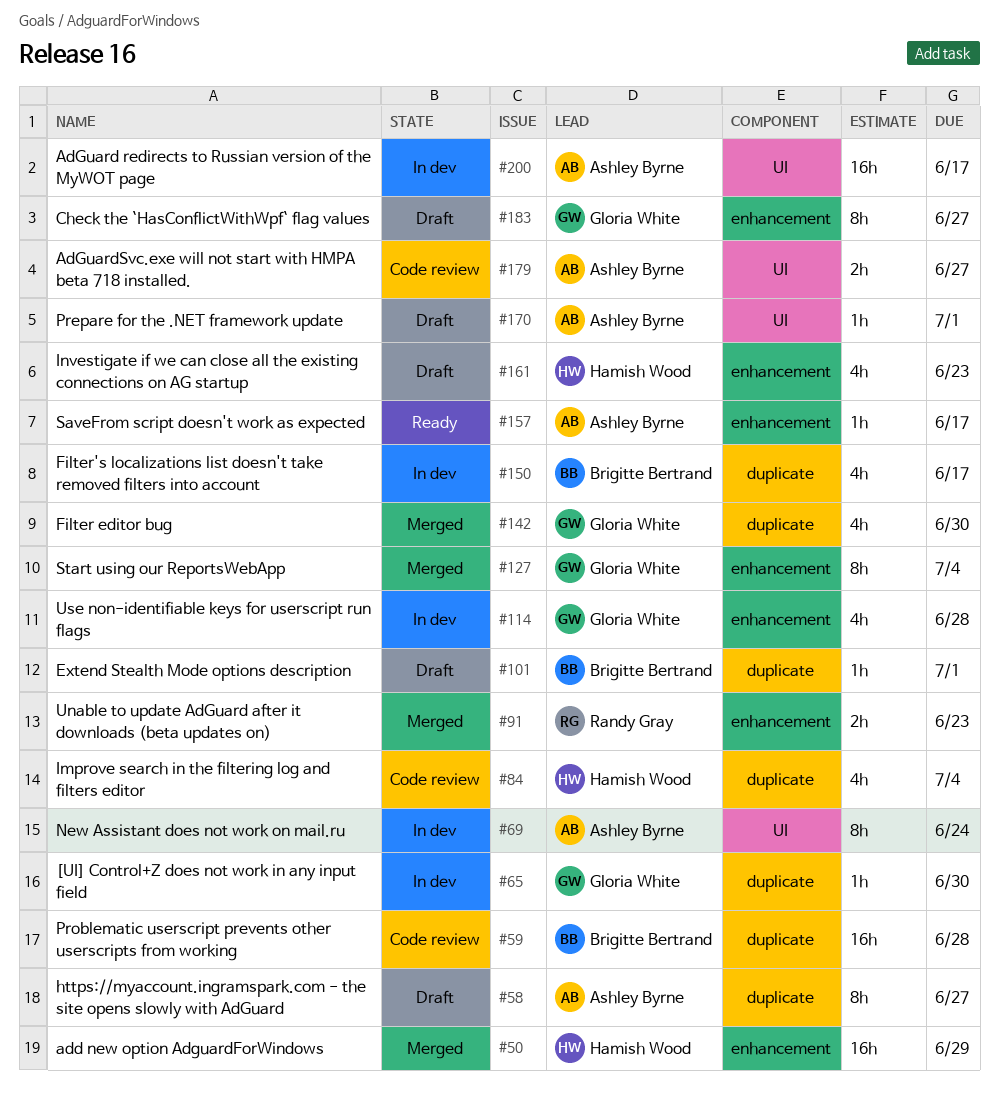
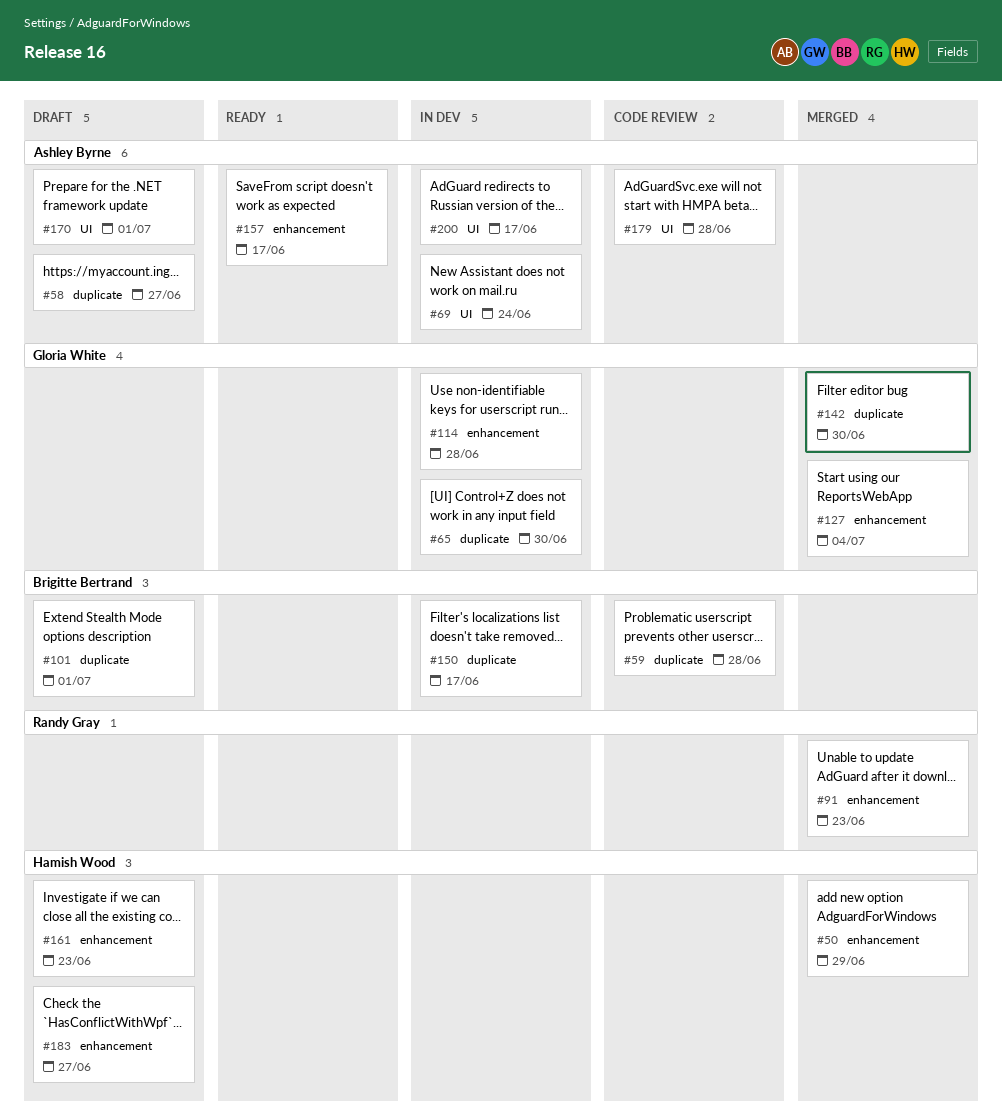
#84: present -> none
#179, due: Jun 27 -> Jun 28
#183, owner: Gloria White -> Hamish Wood

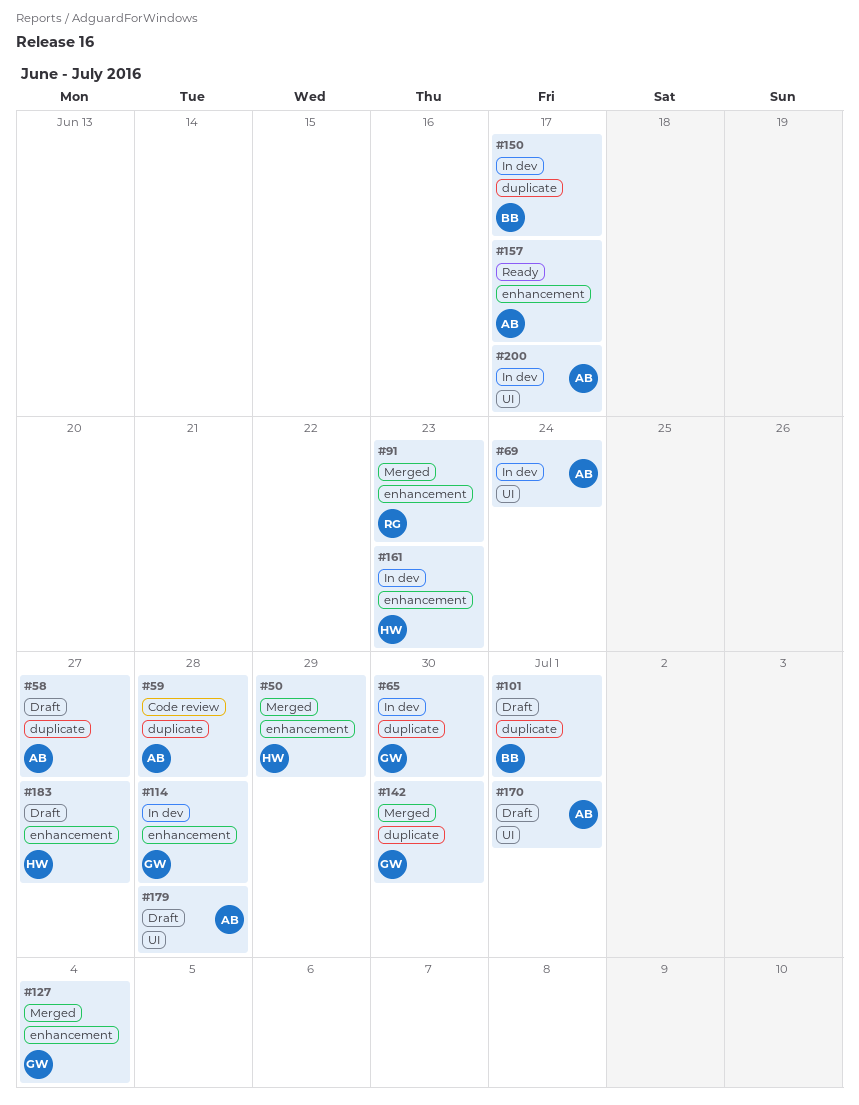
#59, owner: Brigitte Bertrand -> Ashley Byrne
#161, status: Draft -> In dev
#179, status: Code review -> Draft

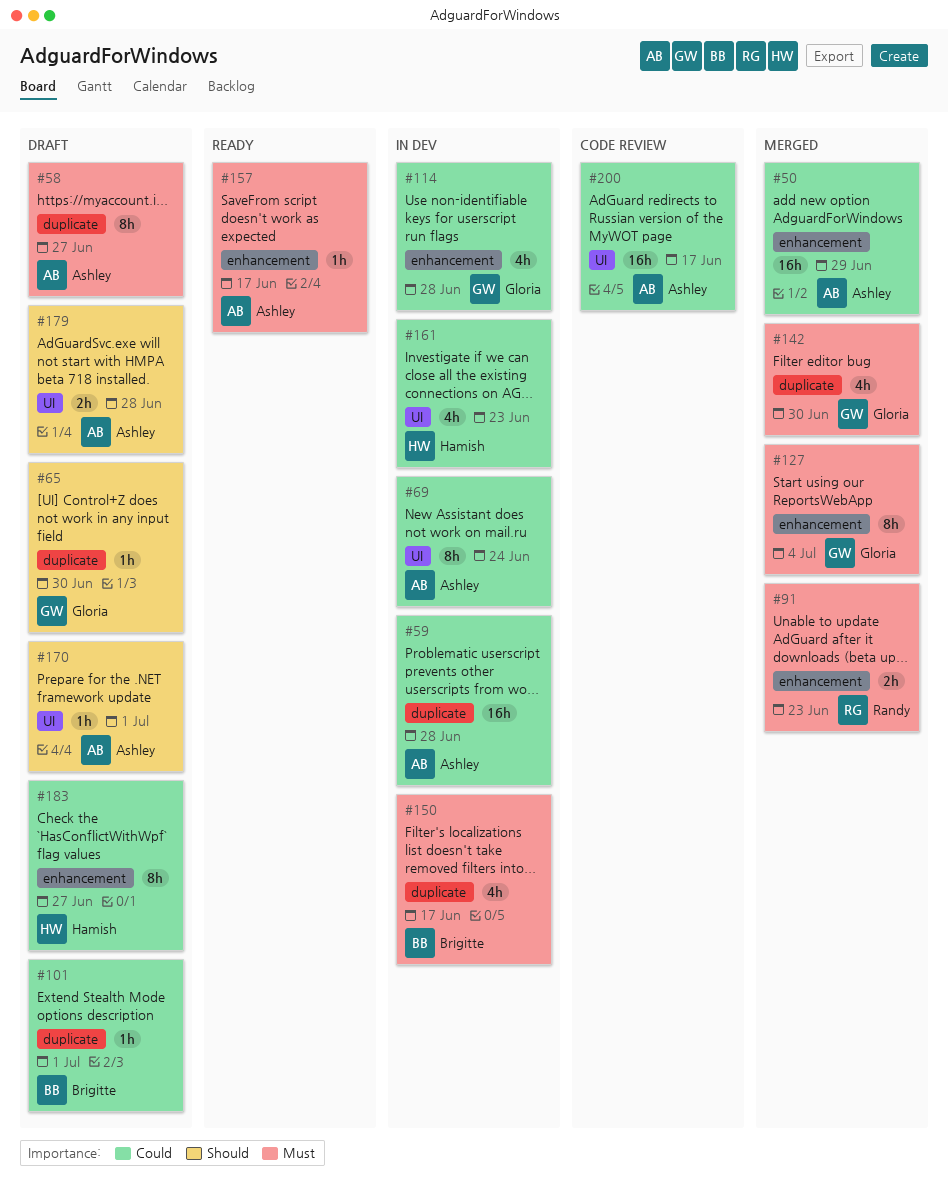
#50, owner: Hamish -> Ashley
#59, status: Code review -> In dev
#65, status: In dev -> Draft
#161, label: enhancement -> UI
#200, status: In dev -> Code review

